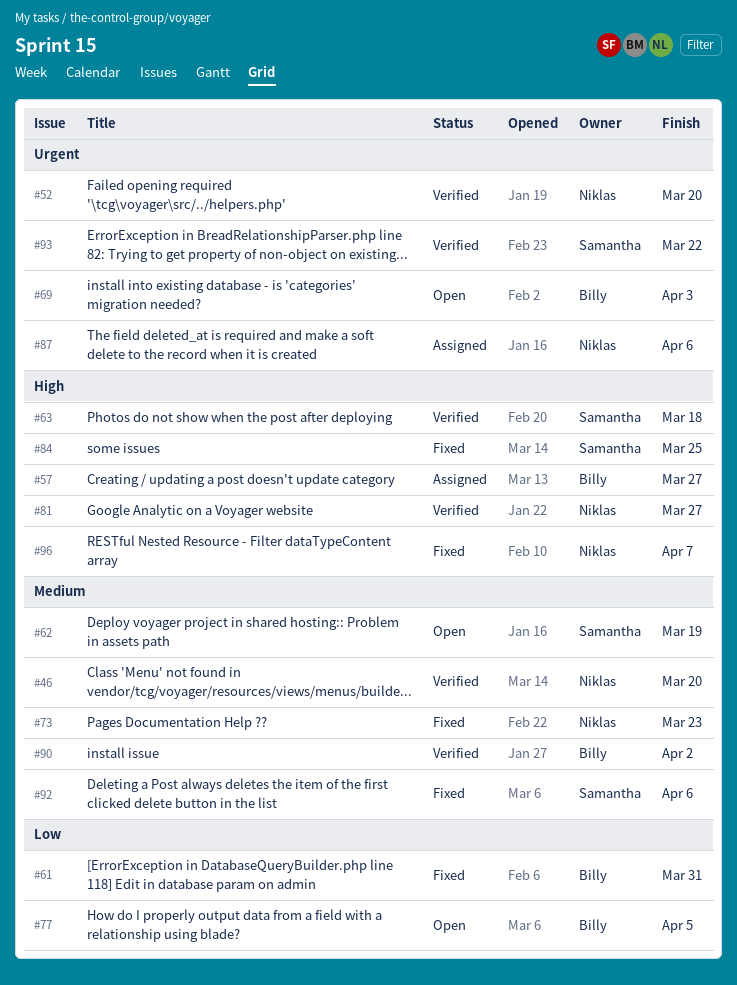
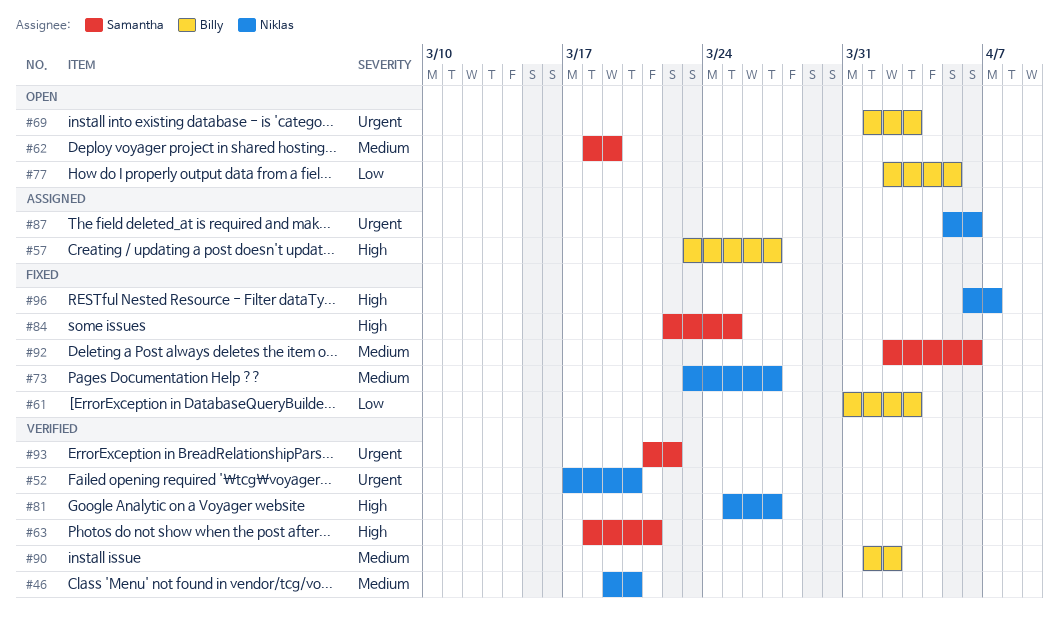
#61, due: Mar 31 -> Apr 3
#63, due: Mar 18 -> Mar 21
#73, due: Mar 23 -> Mar 27

